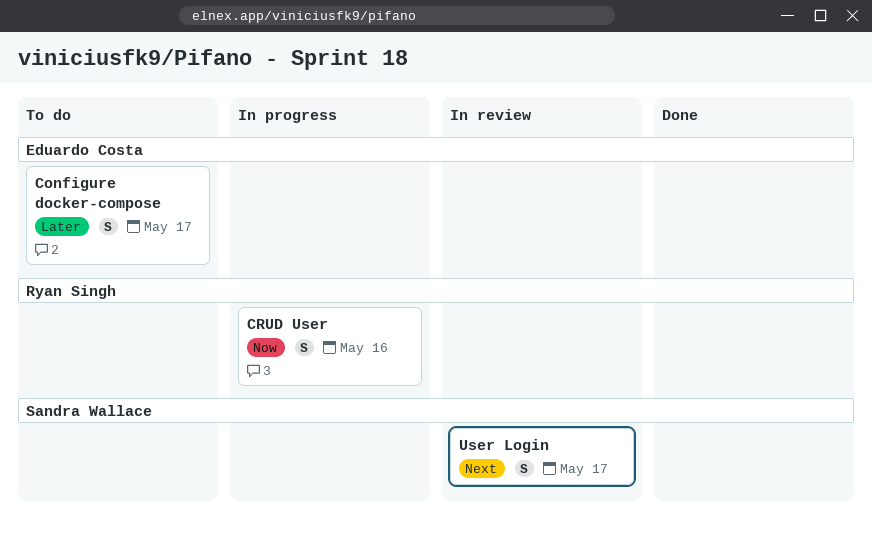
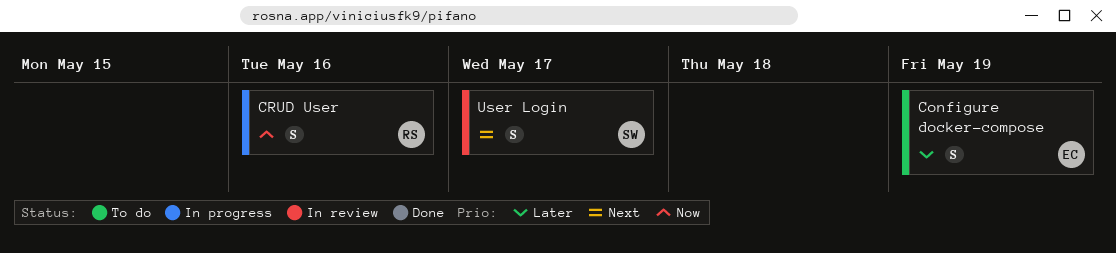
Configure docker-compose, due: May 17 -> May 19

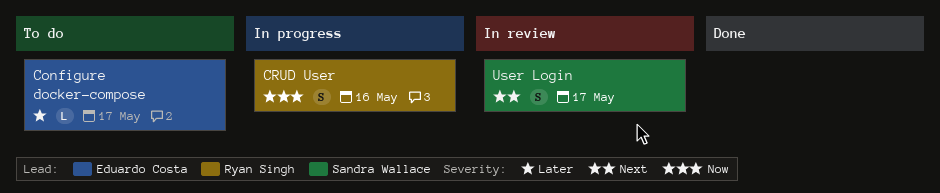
Configure docker-compose, estimate: S -> L
Configure docker-compose, due: May 19 -> May 17

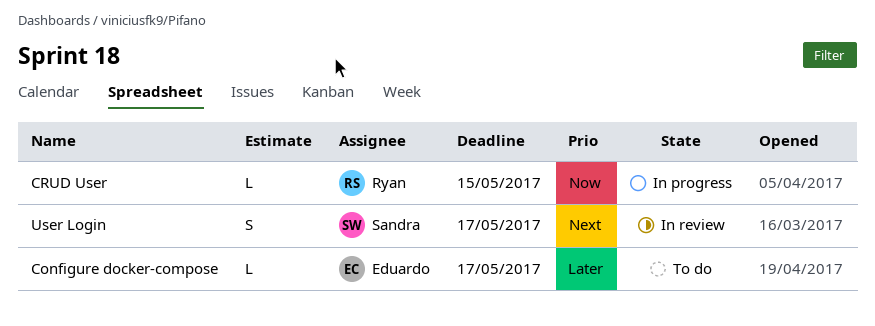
CRUD User, estimate: S -> L
CRUD User, due: May 16 -> May 15

